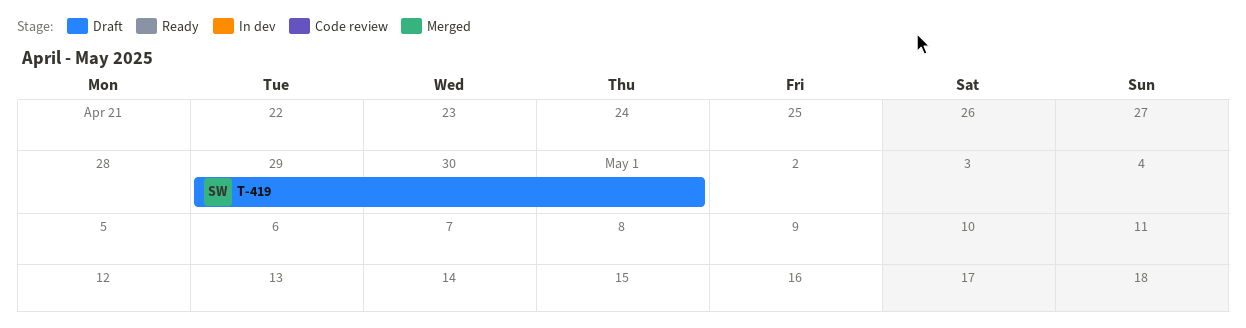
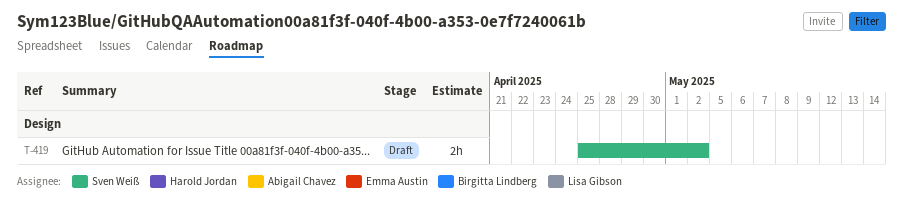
T-419, start: Apr 29 -> Apr 25
T-419, due: May 1 -> May 2

